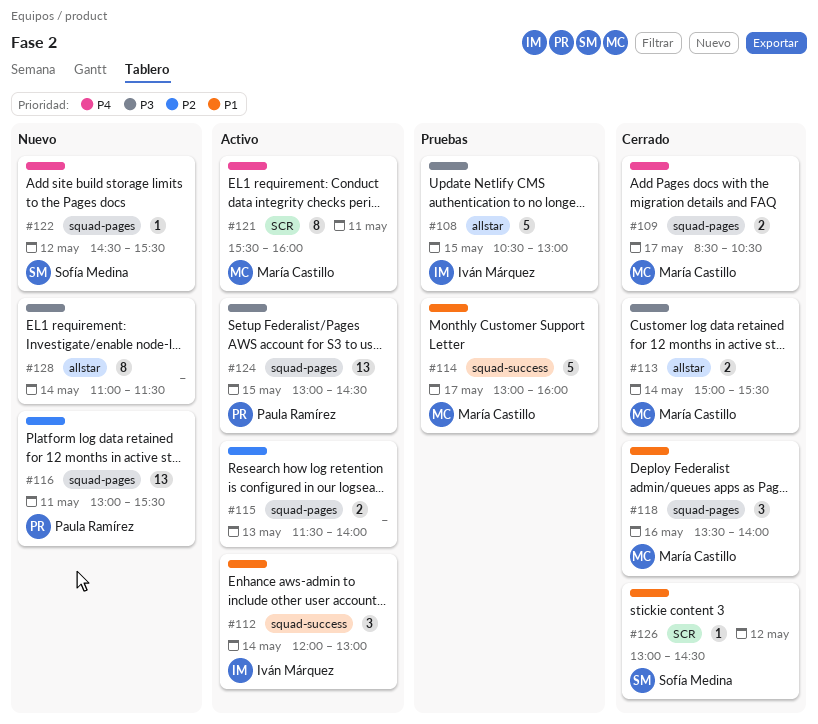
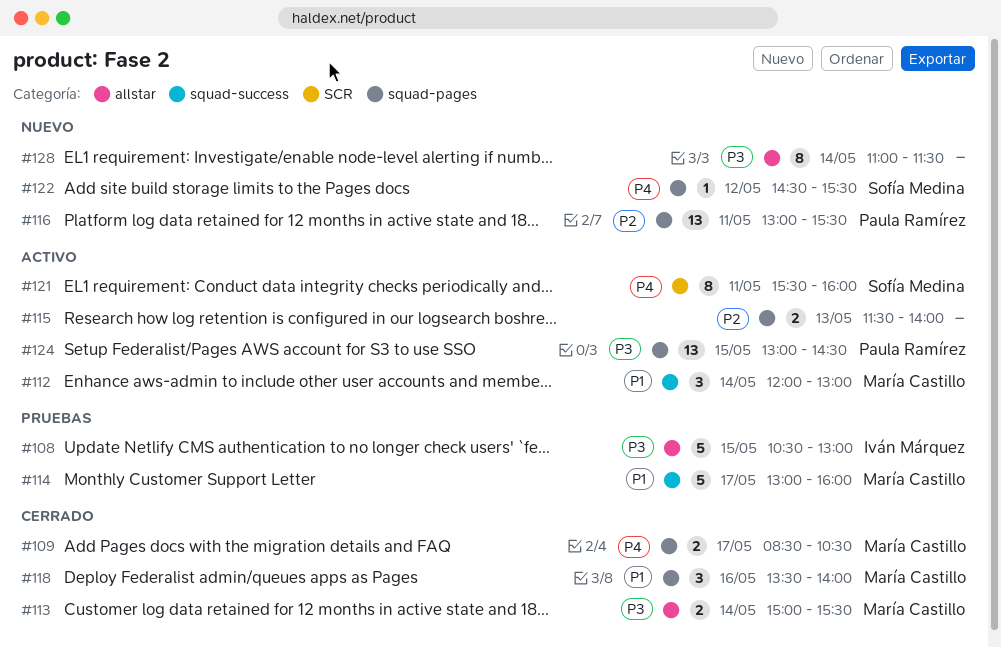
#112, owner: Iván Márquez -> María Castillo
#121, owner: María Castillo -> Sofía Medina
#126: present -> none

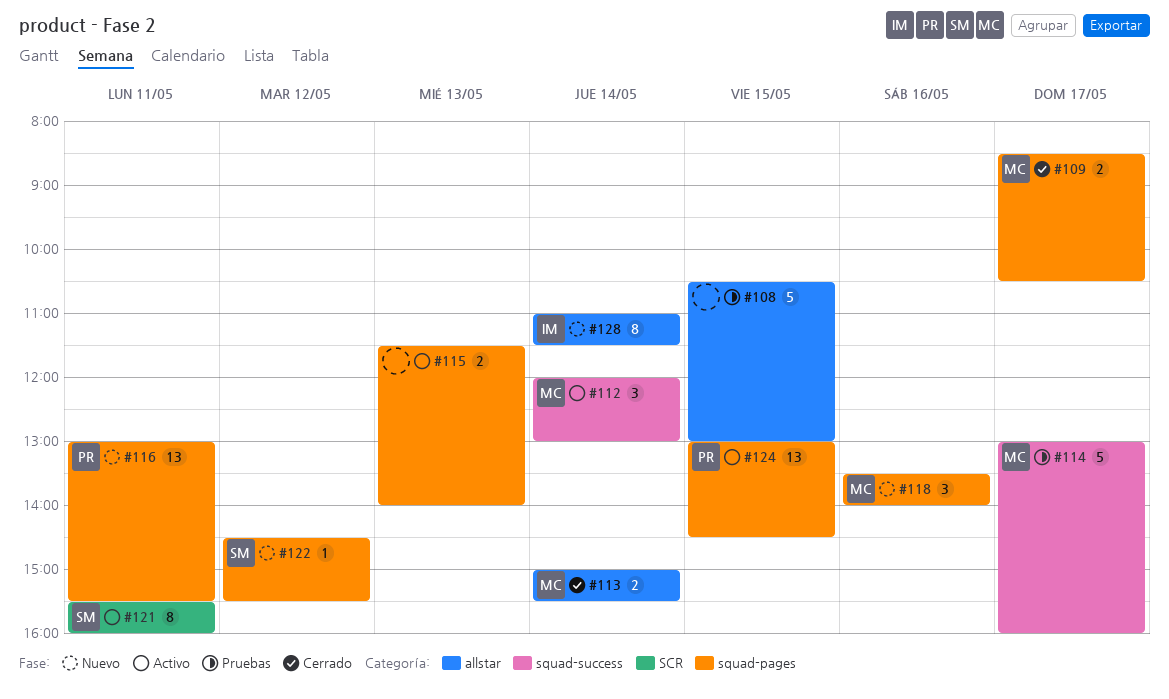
#108, owner: Iván Márquez -> none
#118, status: Cerrado -> Nuevo
#128, owner: none -> Iván Márquez

